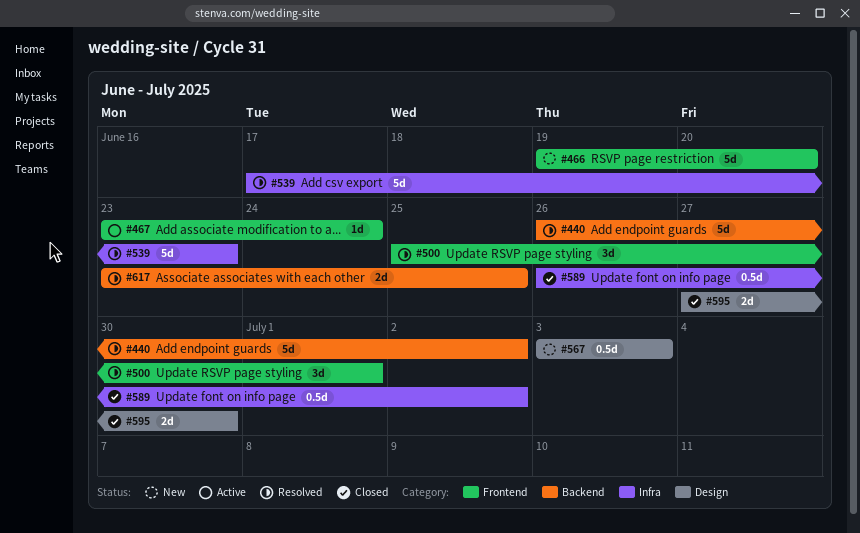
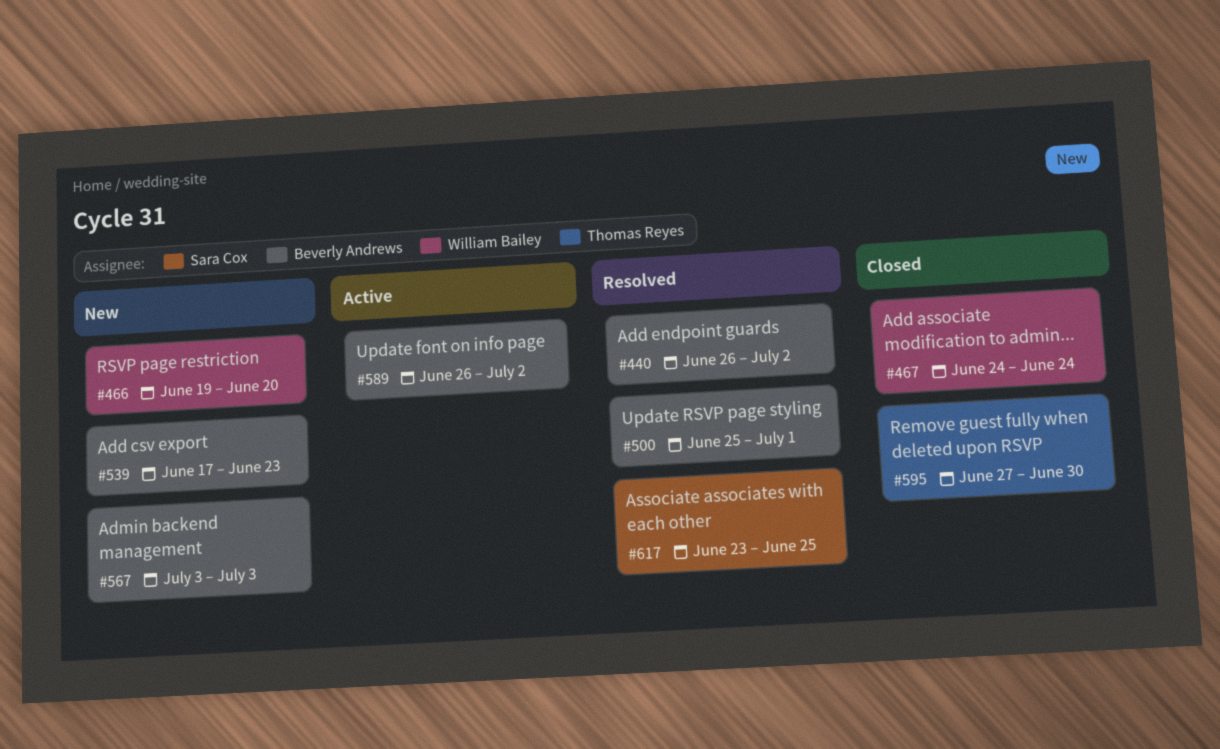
#467, status: Active -> Closed
#467, start: Jun 23 -> Jun 24
#539, status: Resolved -> New
#589, status: Closed -> Active

